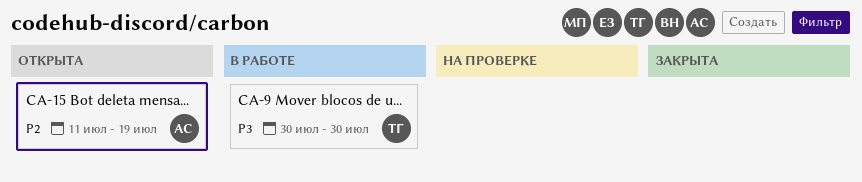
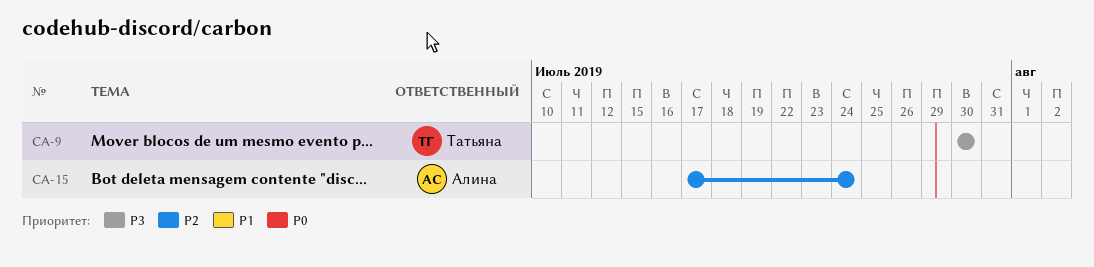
CA-15, start: Jul 11 -> Jul 17
CA-15, due: Jul 19 -> Jul 24

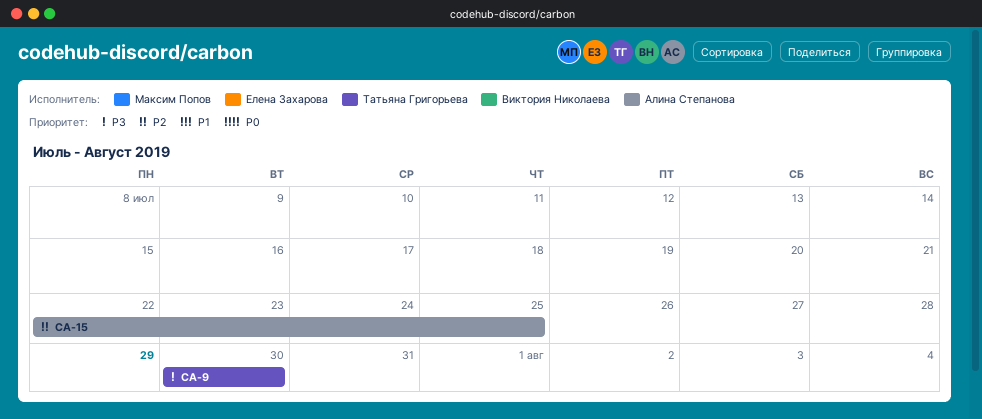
CA-15, start: Jul 17 -> Jul 22
CA-15, due: Jul 24 -> Jul 25

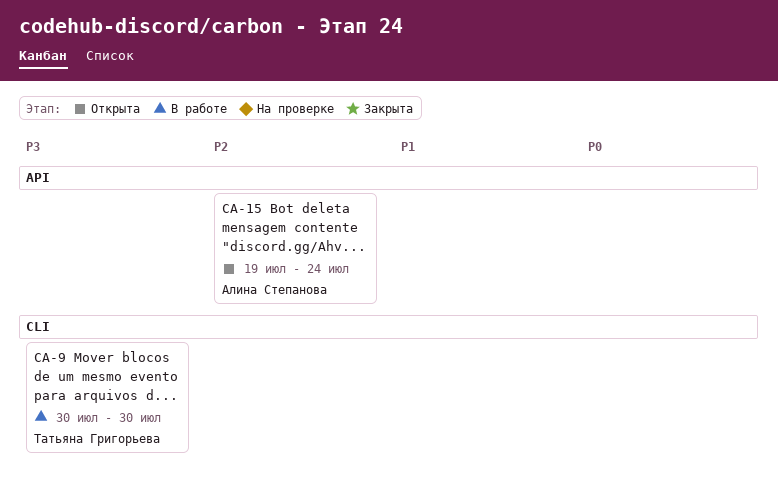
CA-15, start: Jul 22 -> Jul 19
CA-15, due: Jul 25 -> Jul 24

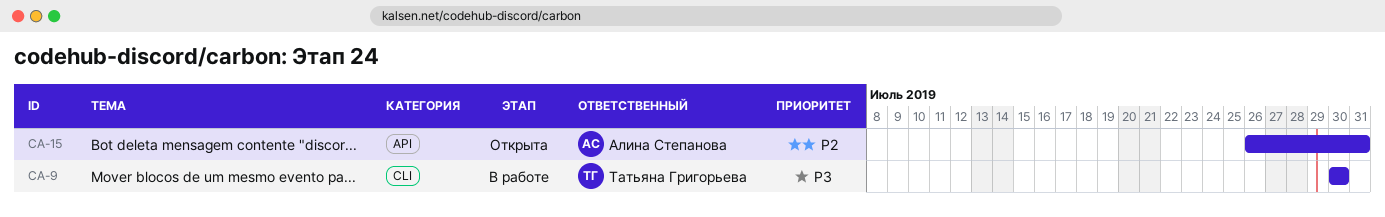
CA-15, start: Jul 19 -> Jul 26
CA-15, due: Jul 24 -> Jul 31

